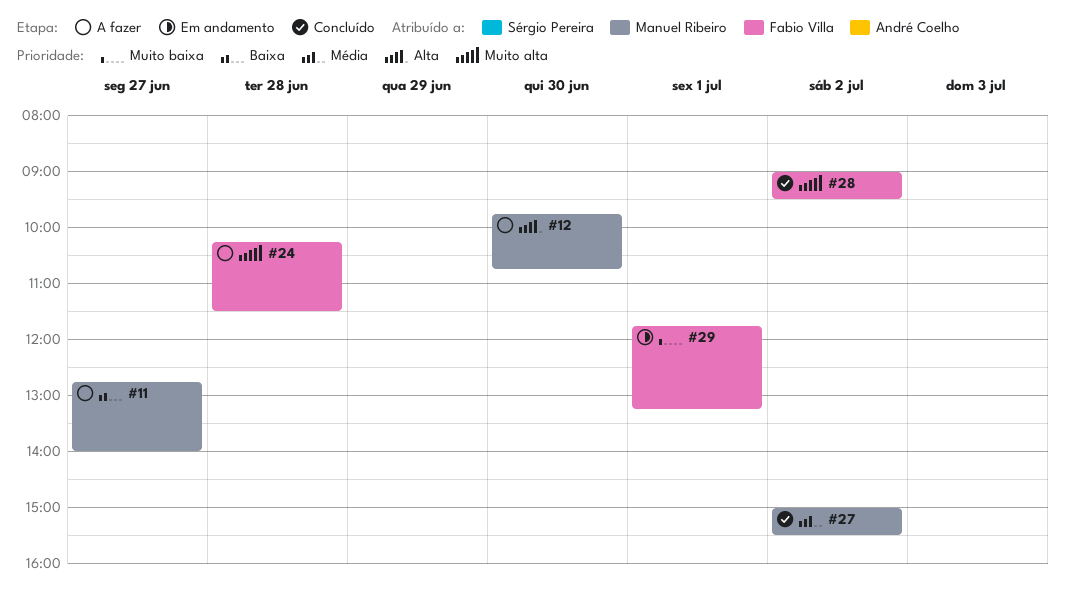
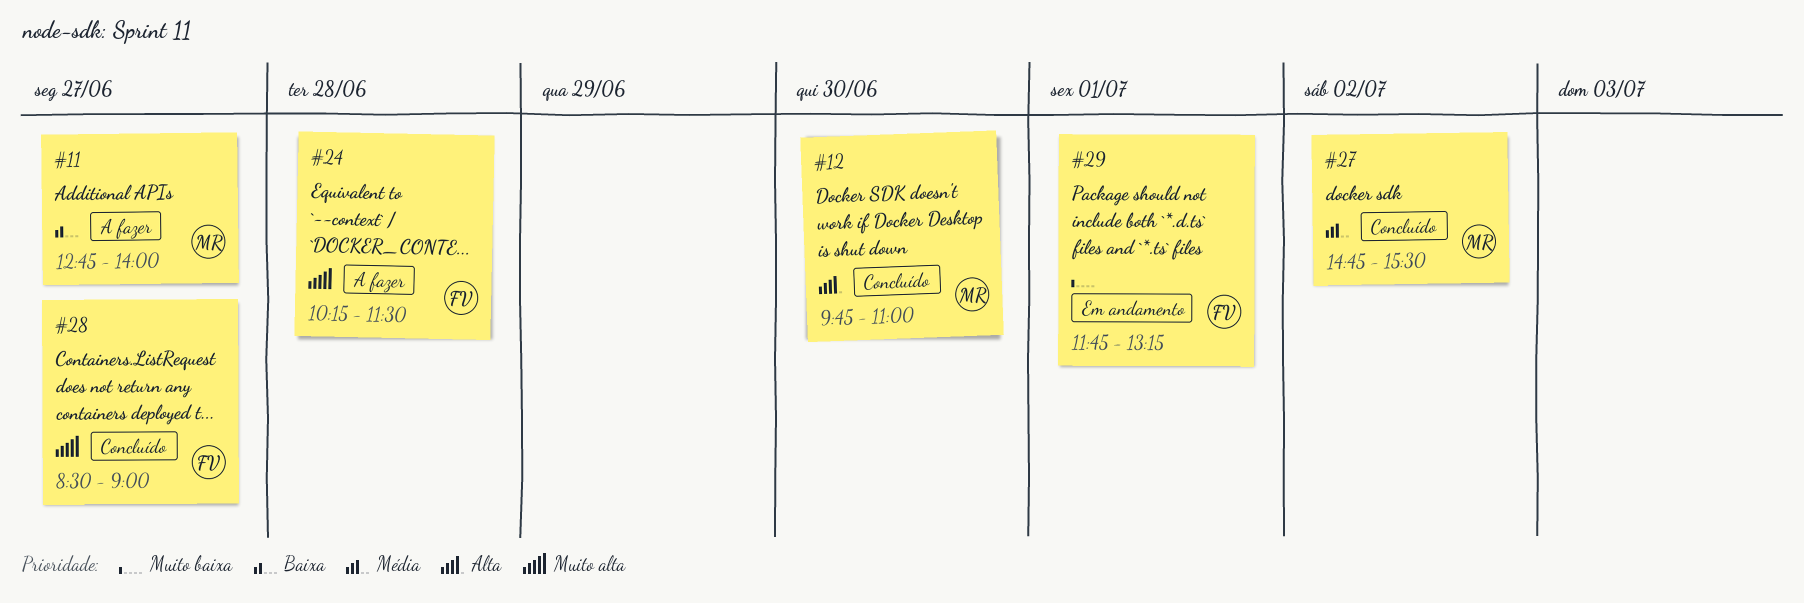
#12, status: A fazer -> Concluído
#12, ends: 10:45 -> 11:00
#27, begins: 15:00 -> 14:45
#28, day: Jul 2 -> Jun 27
#28, begins: 09:00 -> 08:30
#28, ends: 09:30 -> 09:00

